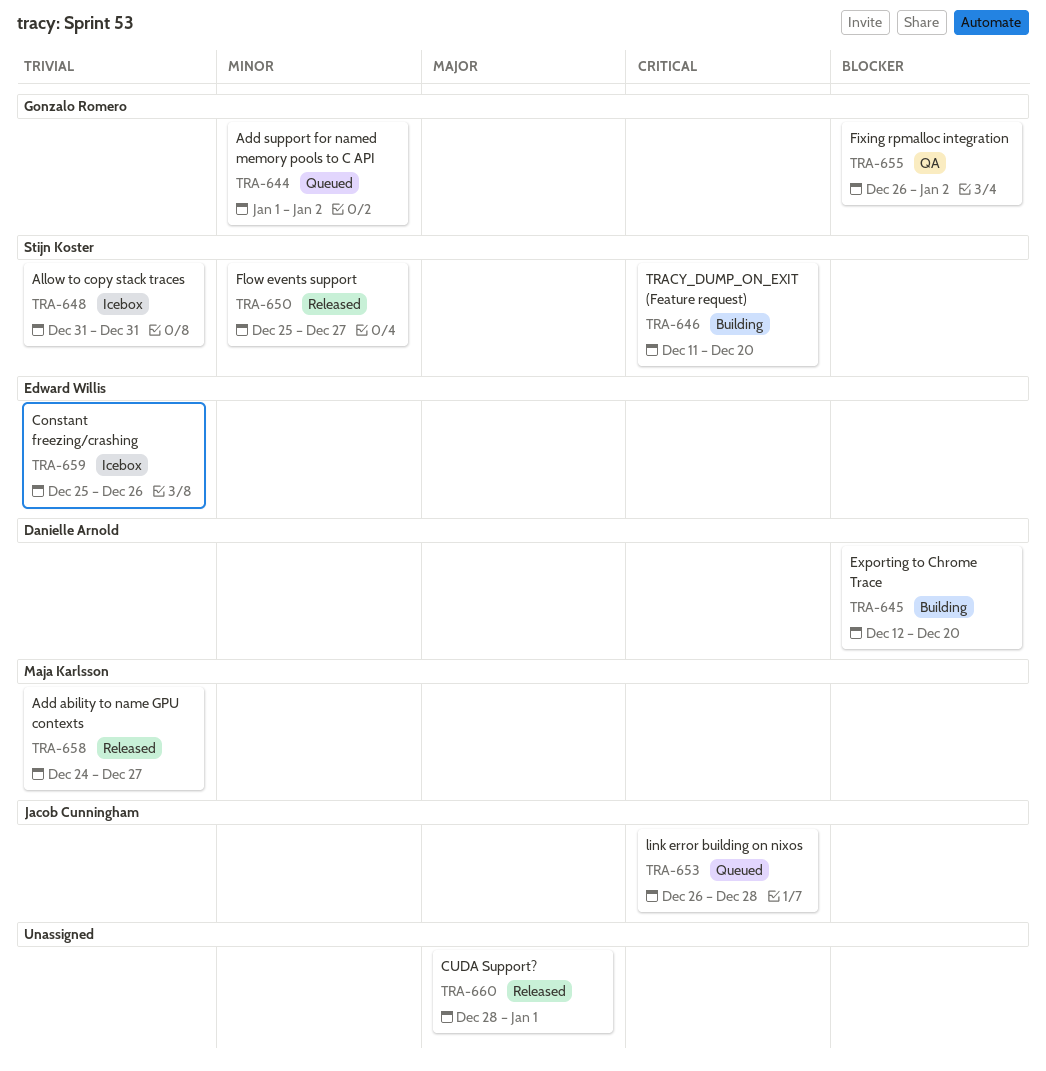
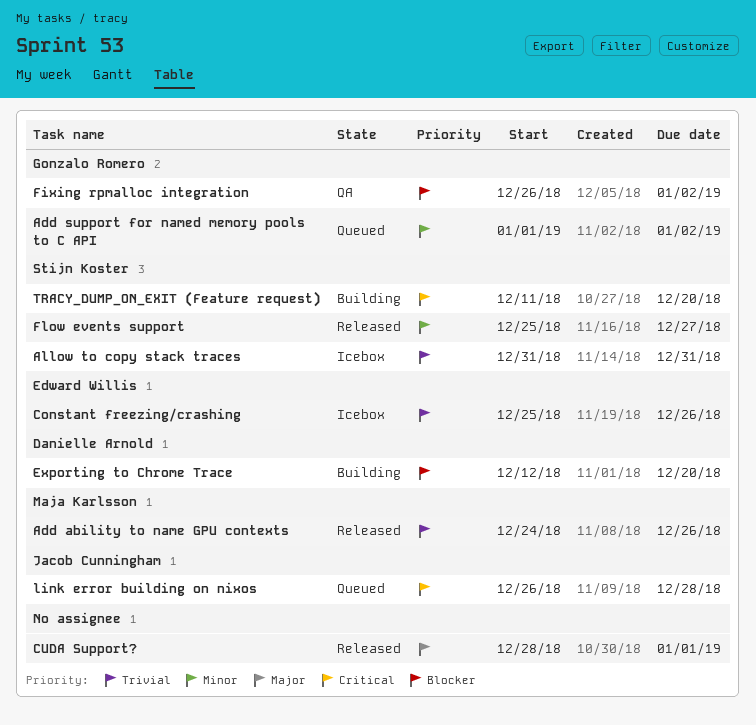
Add ability to name GPU contexts, due: Dec 27 -> Dec 26

